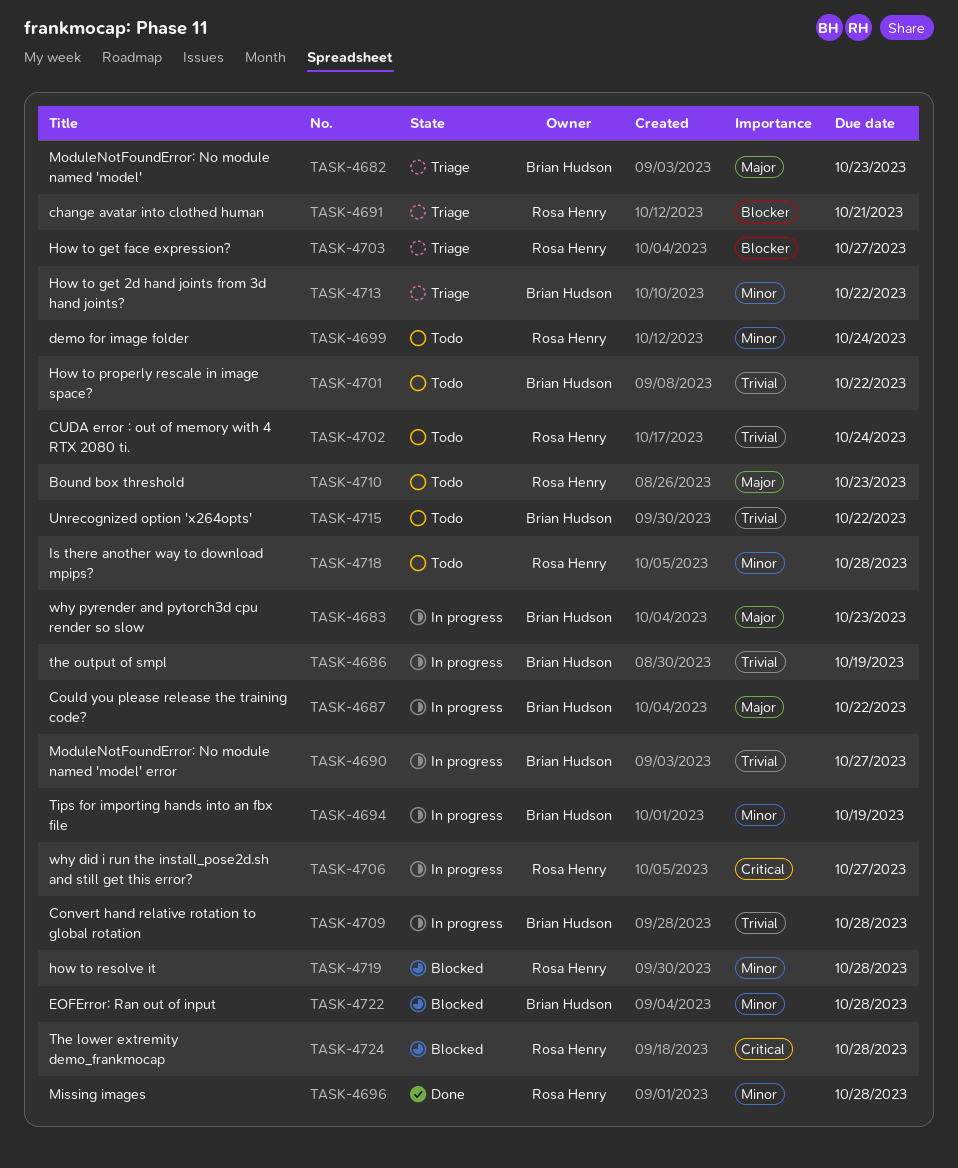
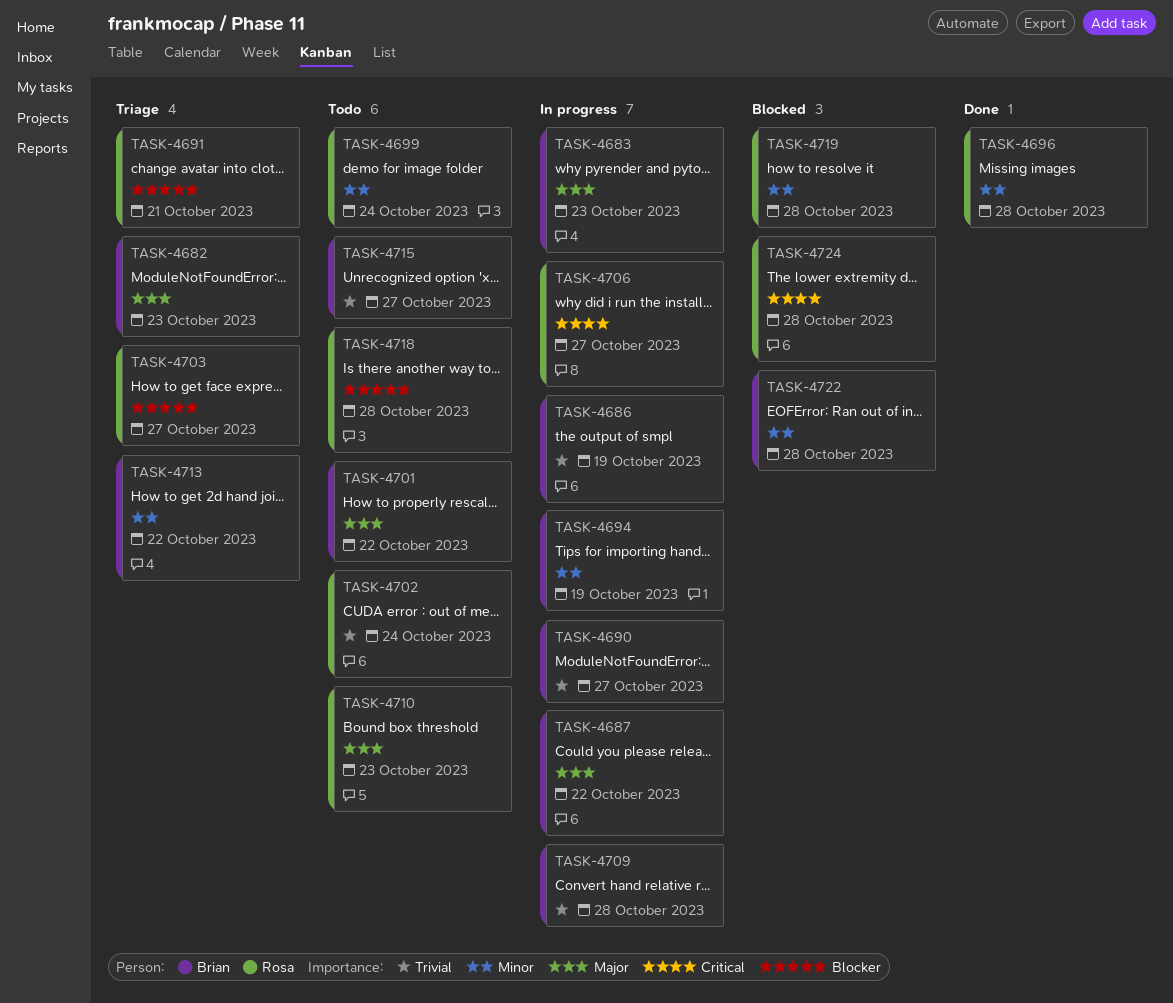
TASK-4701, priority: Trivial -> Major
TASK-4715, due: Oct 22 -> Oct 27
TASK-4718, priority: Minor -> Blocker

